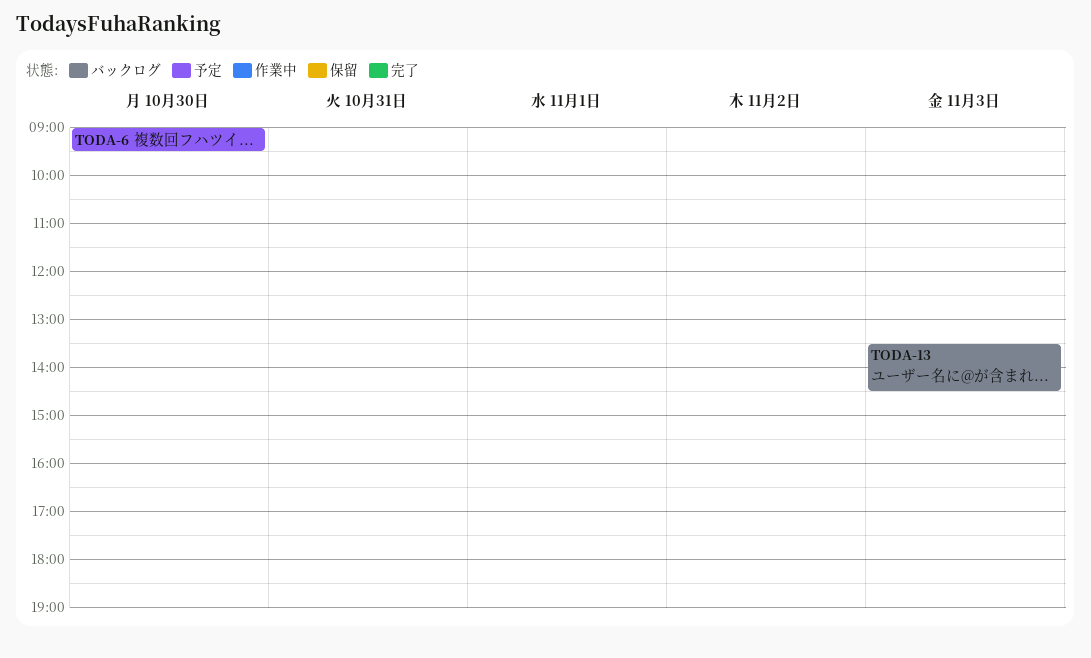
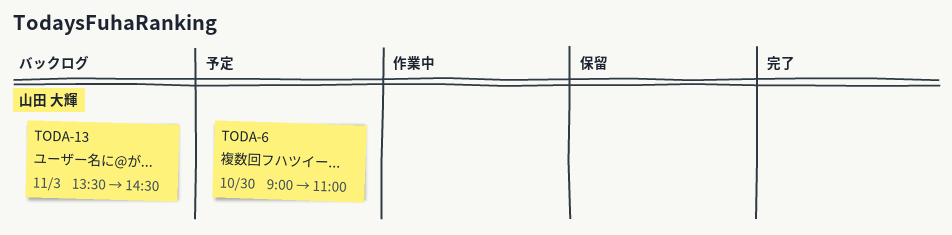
TODA-6, ends: 09:30 -> 11:00

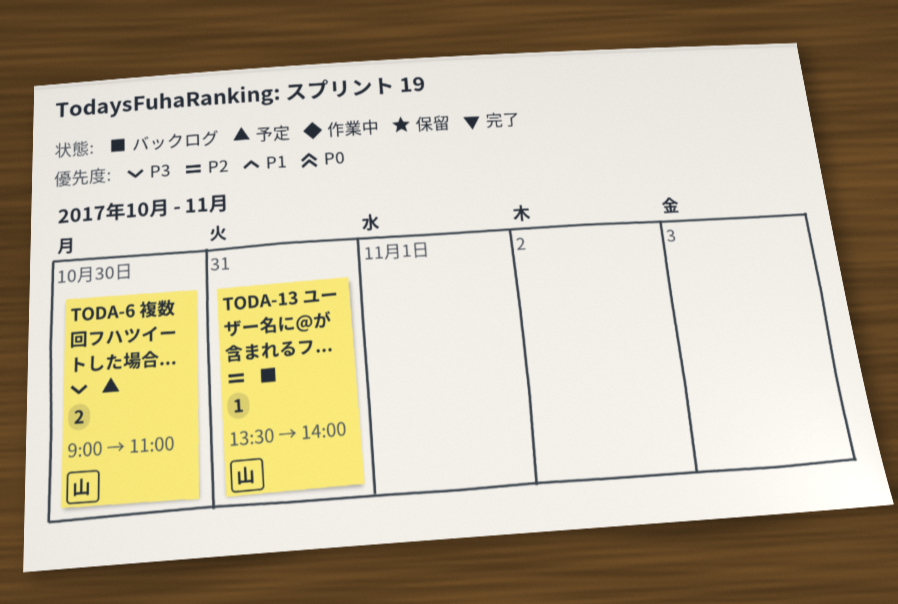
TODA-13, day: Nov 3 -> Oct 31
TODA-13, ends: 14:30 -> 14:00

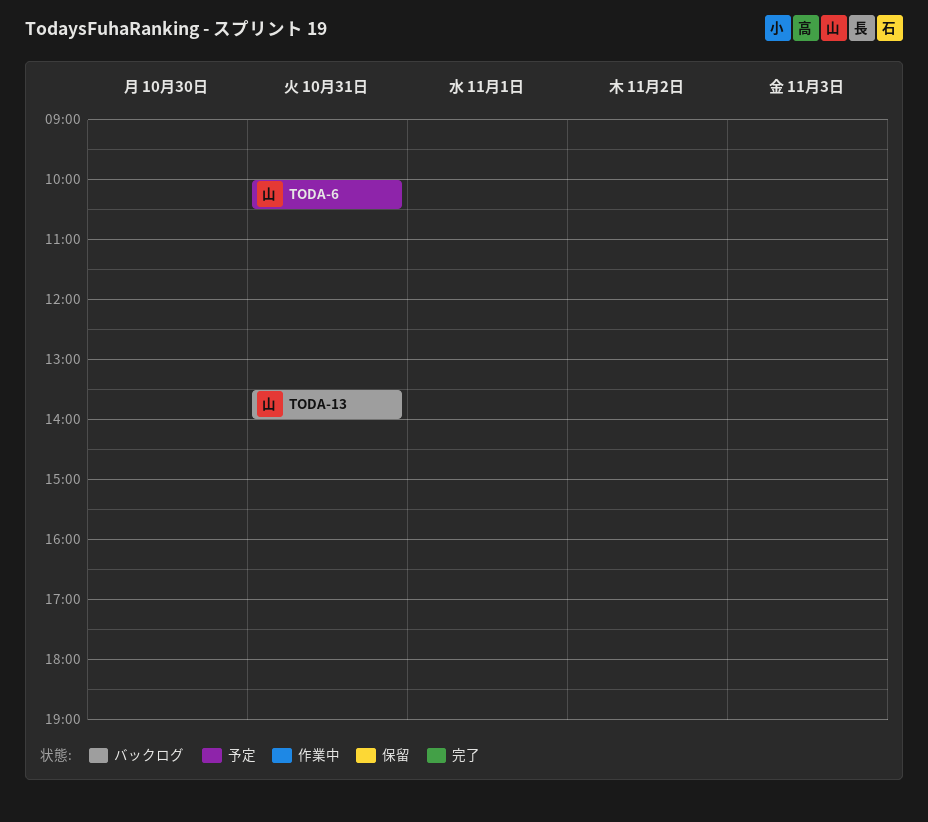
TODA-6, day: Oct 30 -> Oct 31
TODA-6, begins: 09:00 -> 10:00
TODA-6, ends: 11:00 -> 10:30

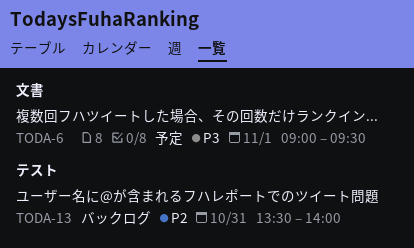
TODA-6, day: Oct 31 -> Nov 1
TODA-6, begins: 10:00 -> 09:00
TODA-6, ends: 10:30 -> 09:30

